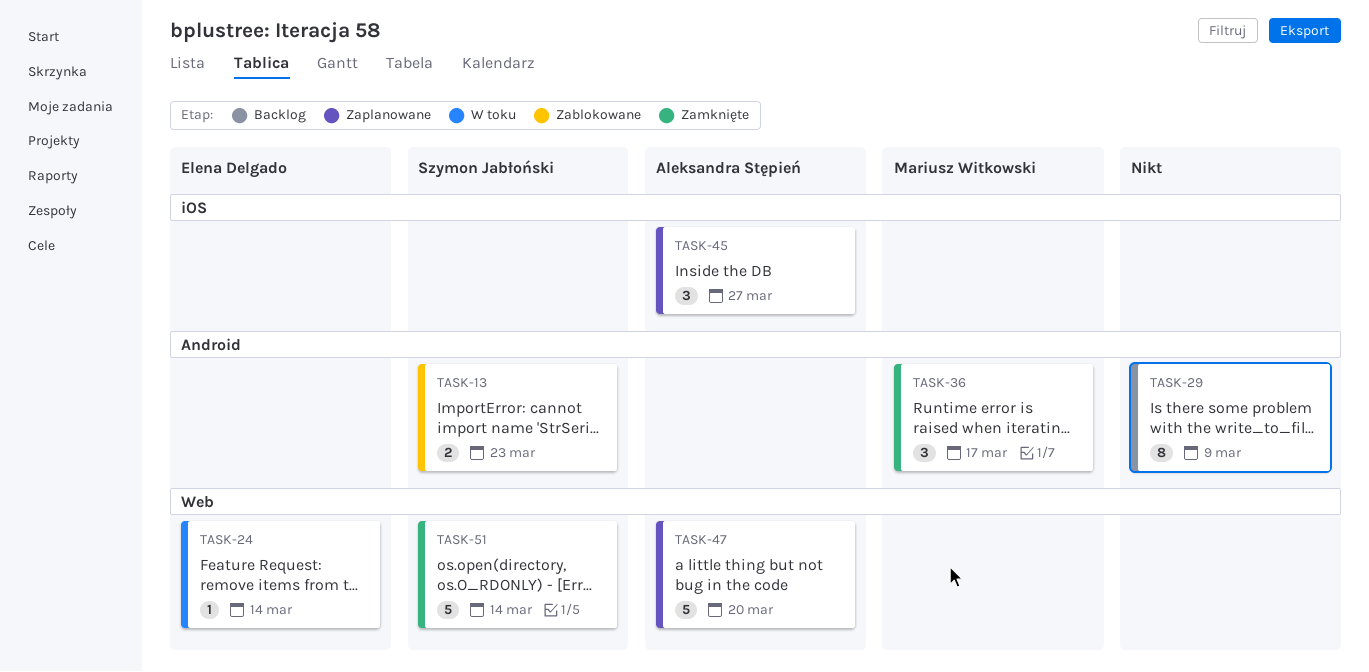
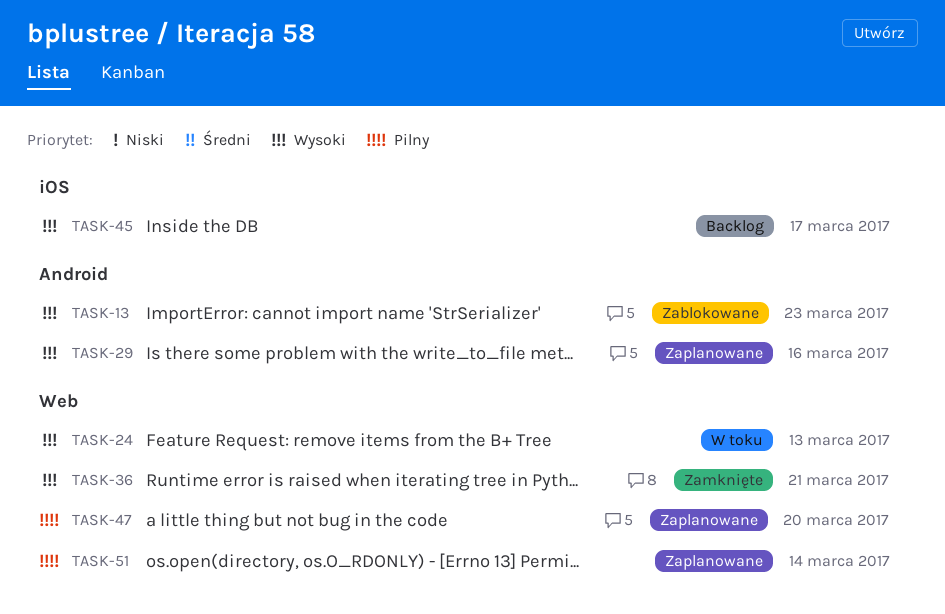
TASK-24, due: Mar 14 -> Mar 13
TASK-29, status: Backlog -> Zaplanowane
TASK-29, due: Mar 9 -> Mar 16
TASK-36, label: Android -> Web
TASK-36, due: Mar 17 -> Mar 21
TASK-45, status: Zaplanowane -> Backlog
TASK-45, due: Mar 27 -> Mar 17
TASK-51, status: Zamknięte -> Zaplanowane

